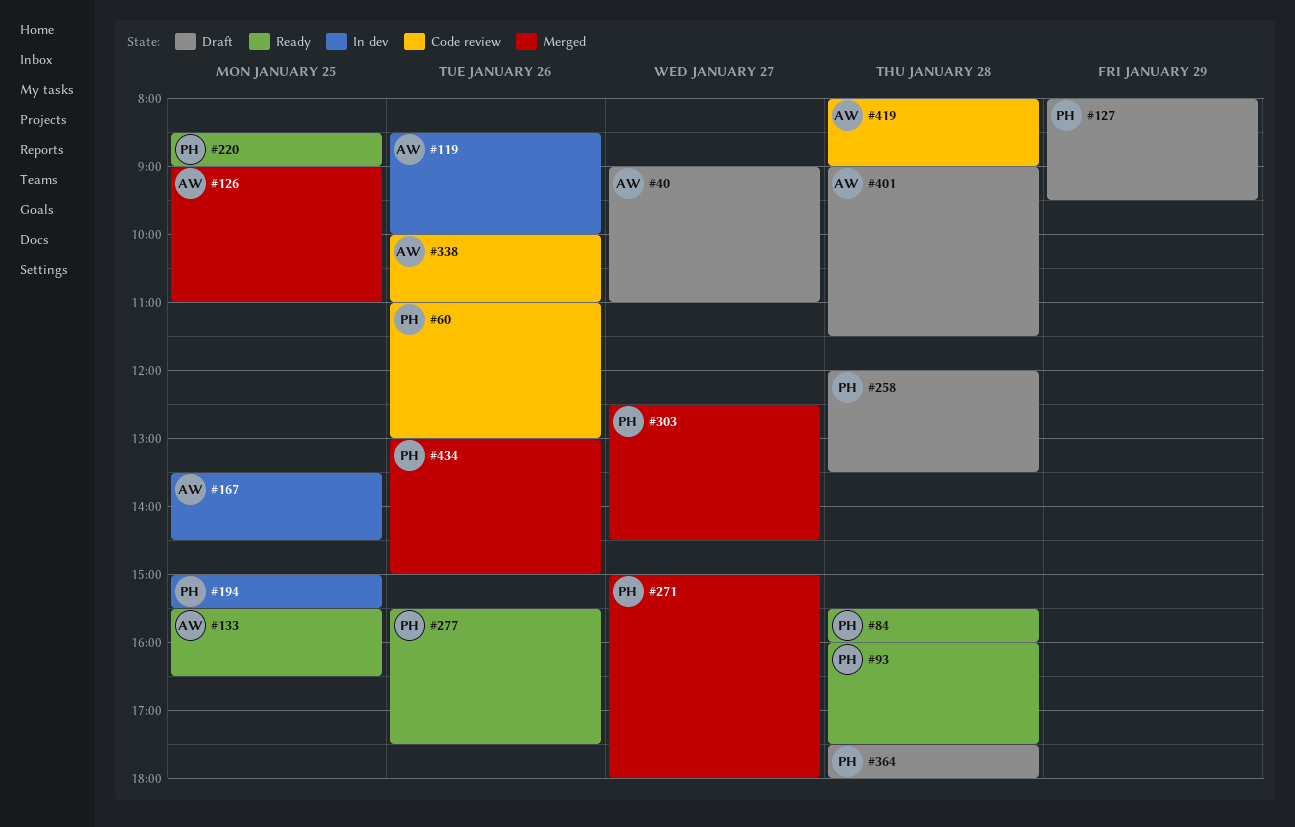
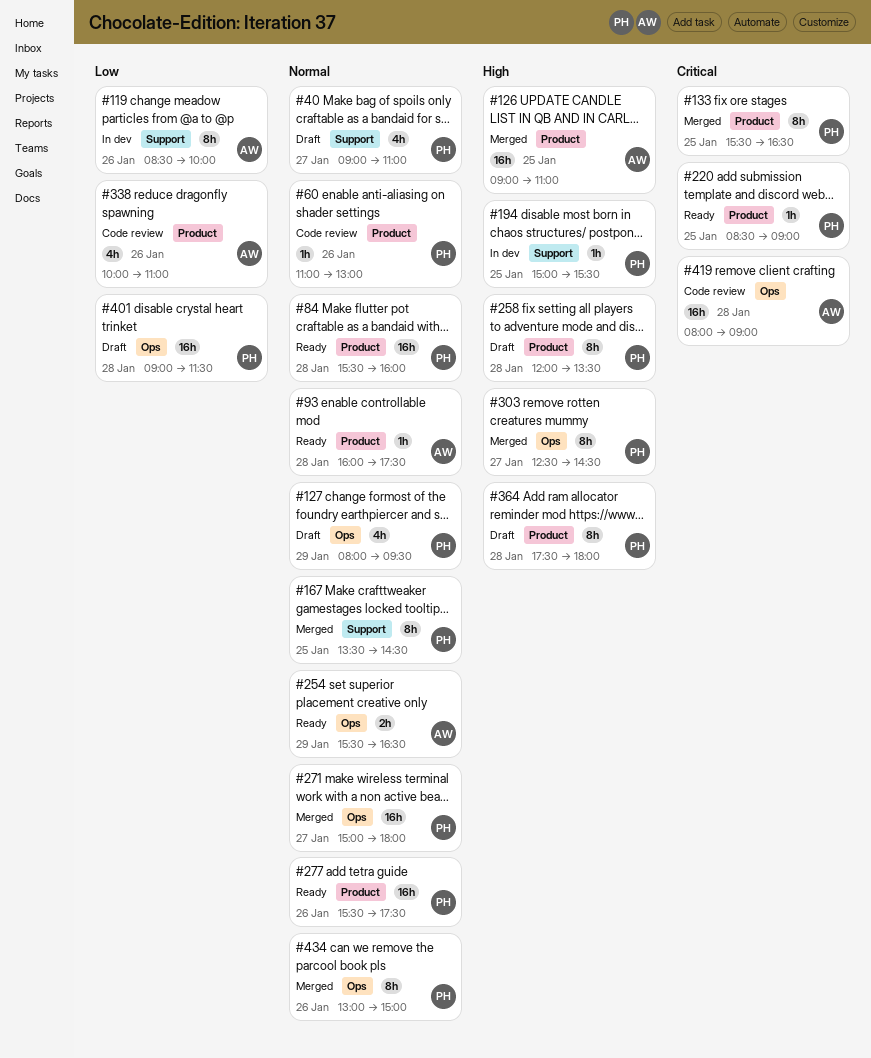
#40, owner: AW -> PH
#93, owner: PH -> AW
#133, status: Ready -> Merged
#133, owner: AW -> PH
#167, status: In dev -> Merged
#167, owner: AW -> PH
#254: none -> present
#401, owner: AW -> PH

